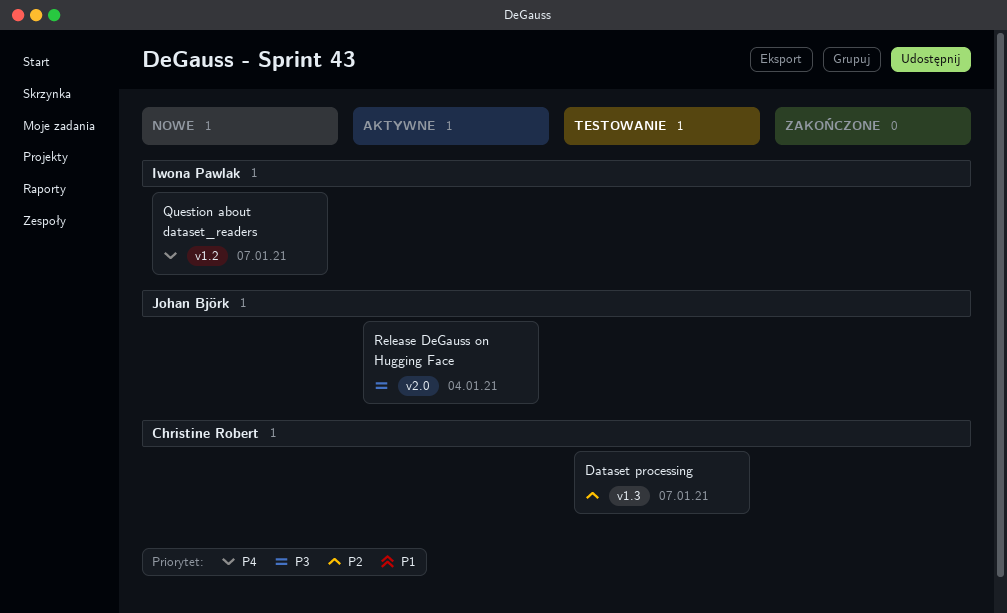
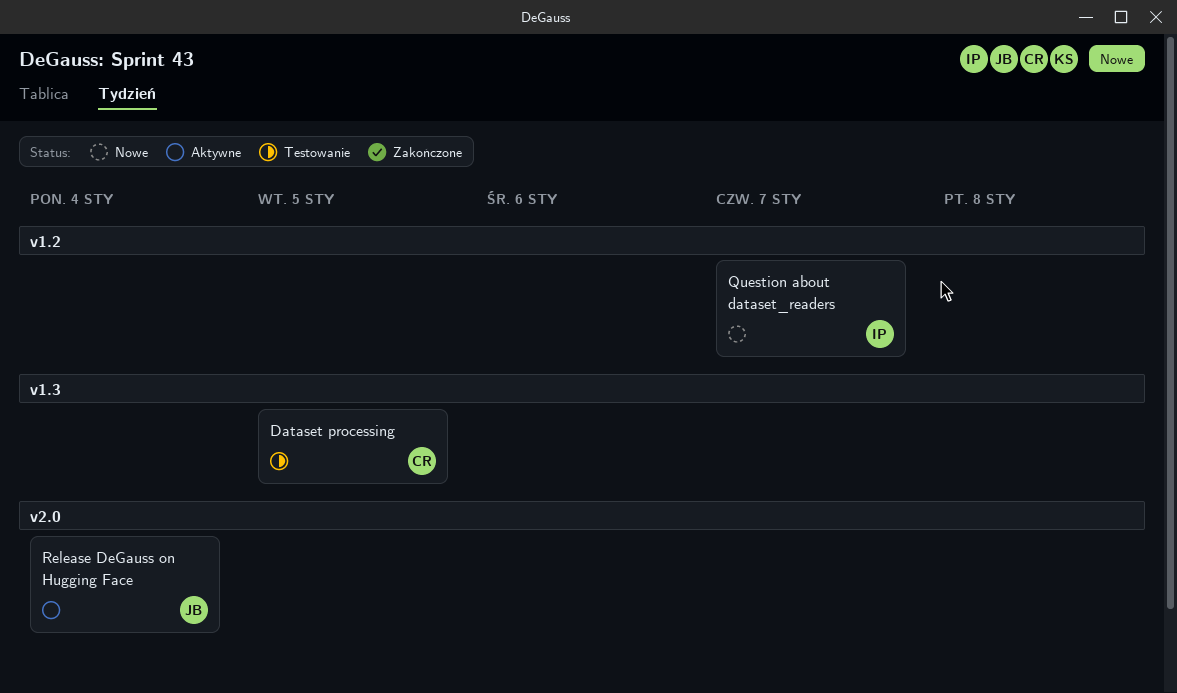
Dataset processing, due: Jan 7 -> Jan 5

